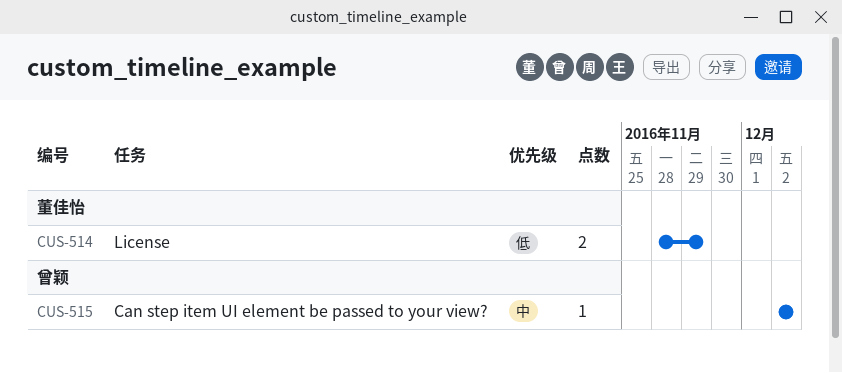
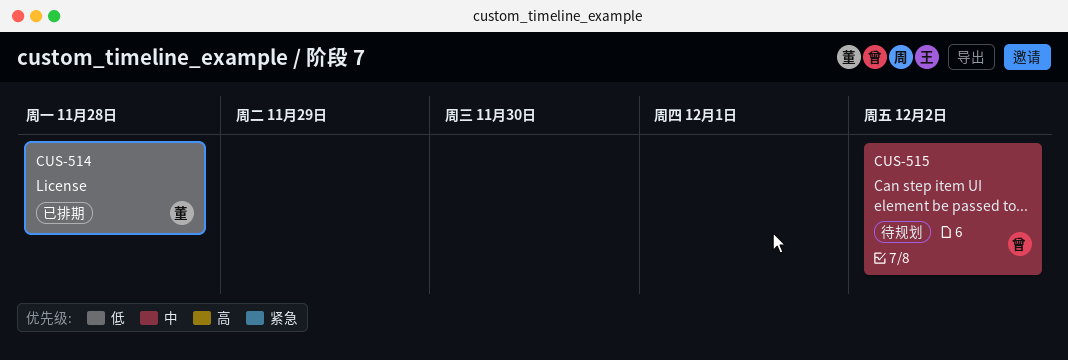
CUS-514, due: Nov 29 -> Nov 28

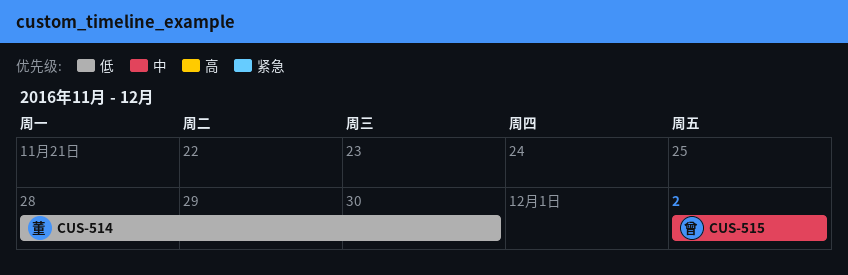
CUS-514, due: Nov 28 -> Nov 30

